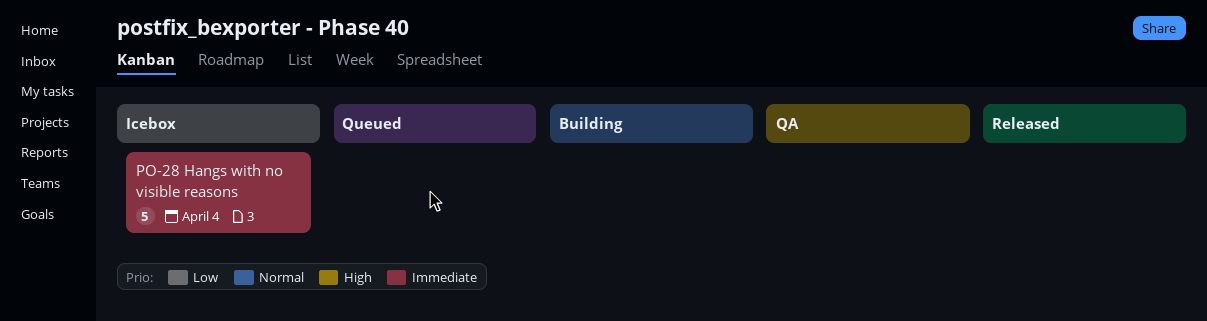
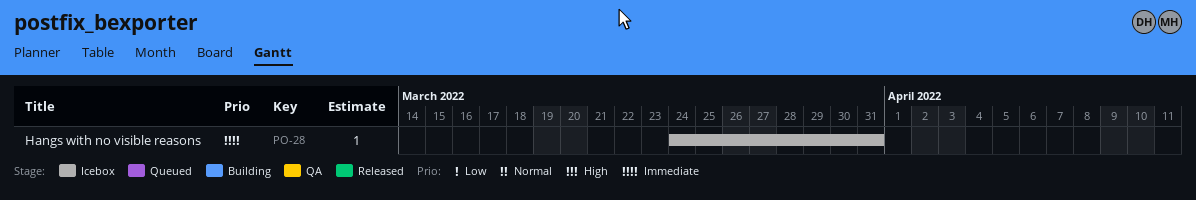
PO-28, estimate: 5 -> 1
PO-28, due: Apr 4 -> Mar 31

